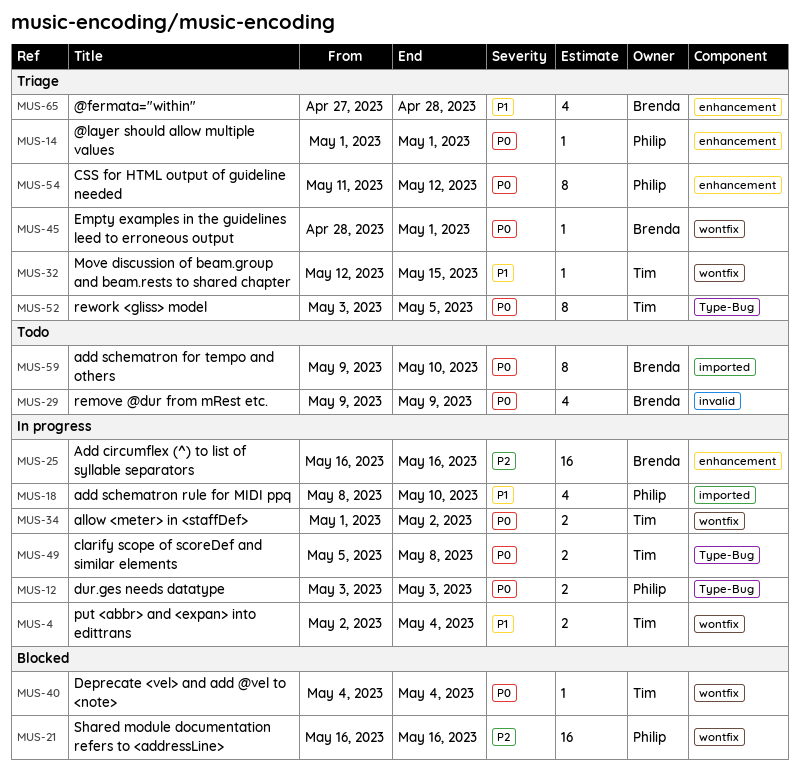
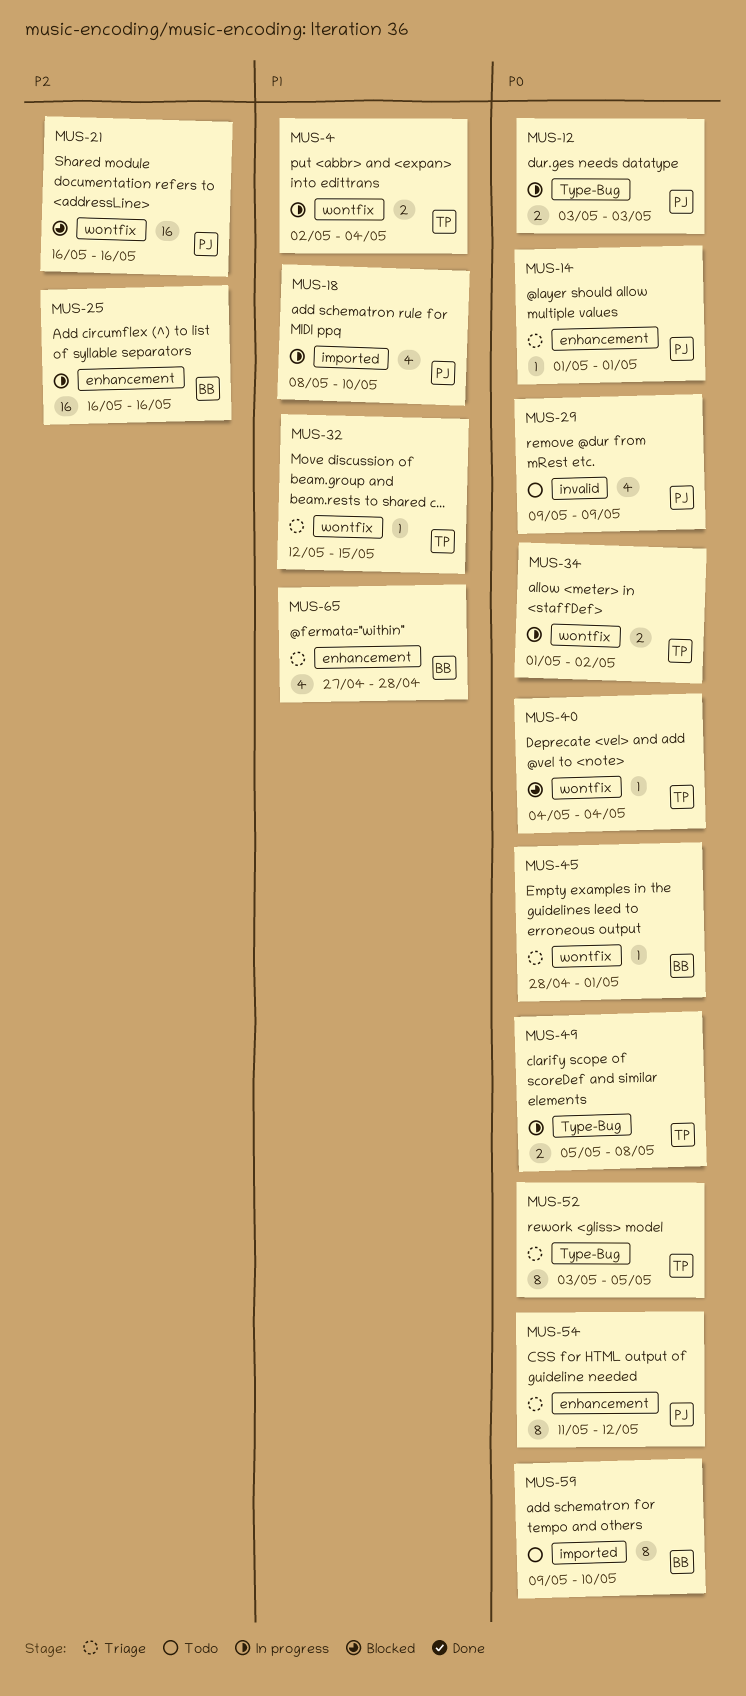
MUS-29, owner: Brenda -> Philip

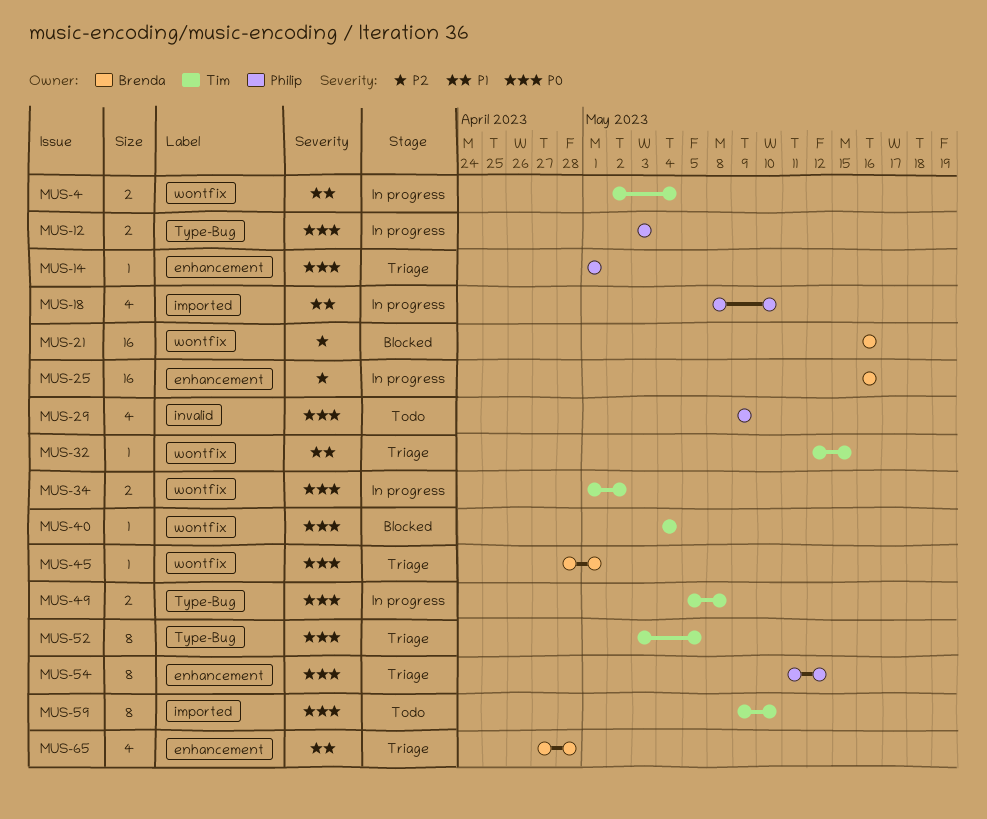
MUS-21, owner: Philip -> Brenda
MUS-59, owner: Brenda -> Tim

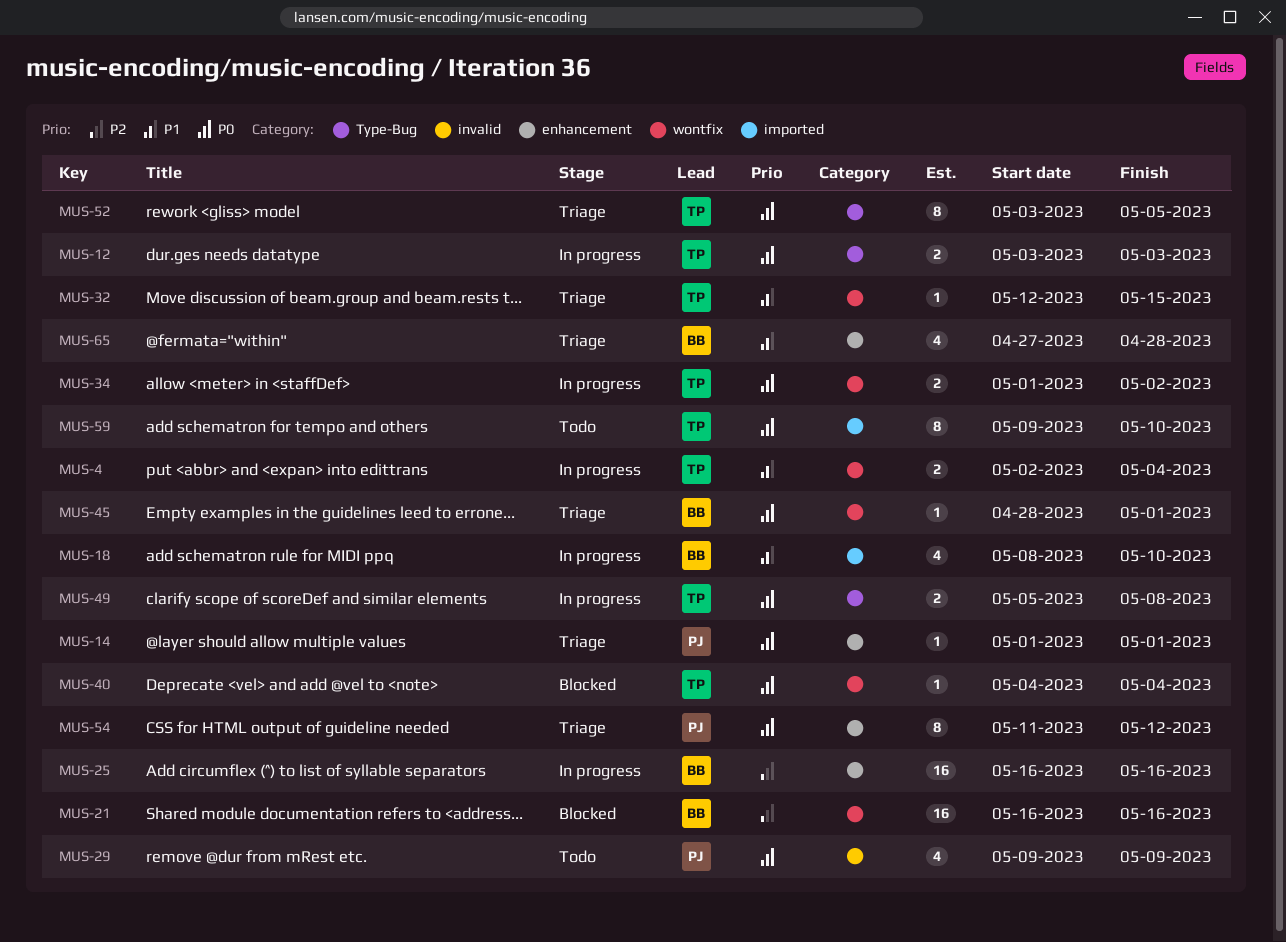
MUS-12, owner: Philip -> Tim
MUS-18, owner: Philip -> Brenda

